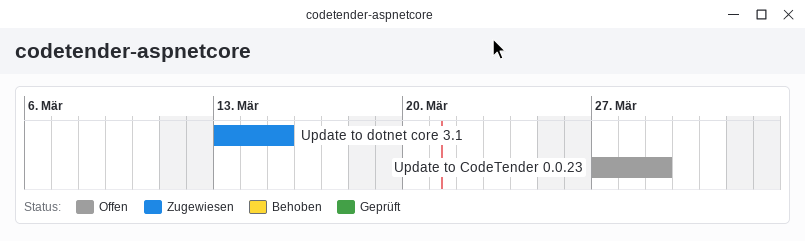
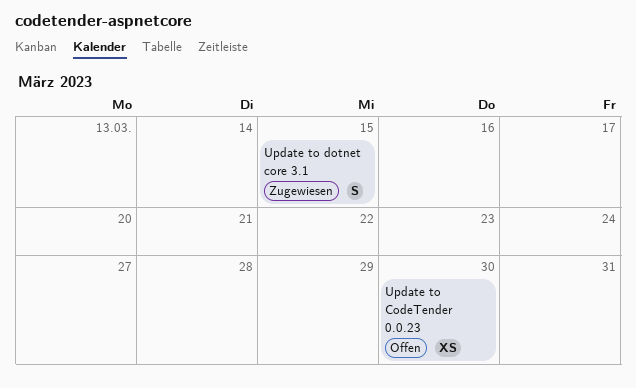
Update to CodeTender 0.0.23, due: Mar 29 -> Mar 30

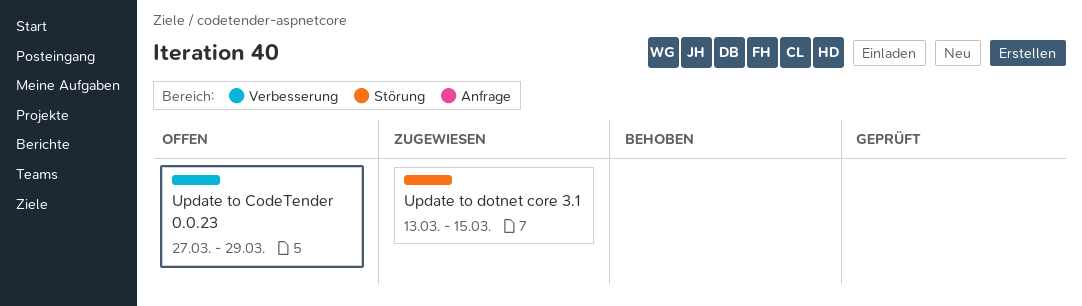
Update to CodeTender 0.0.23, due: Mar 30 -> Mar 29

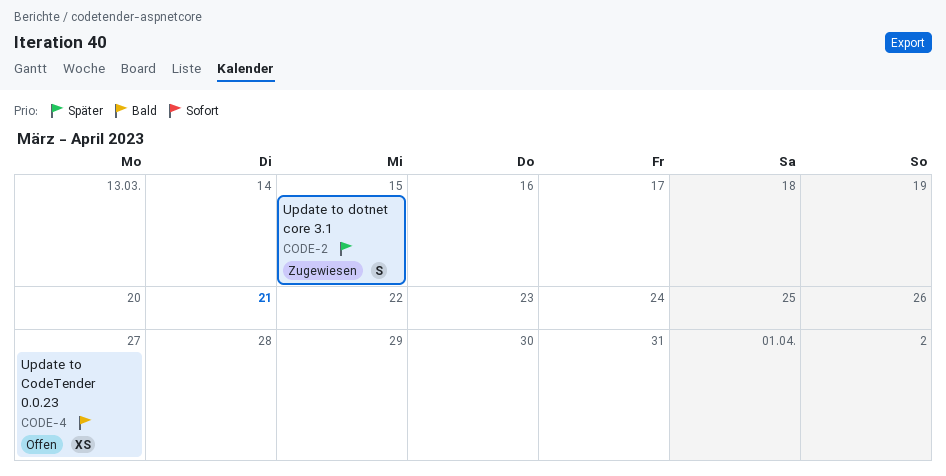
Update to CodeTender 0.0.23, due: Mar 29 -> Mar 27

